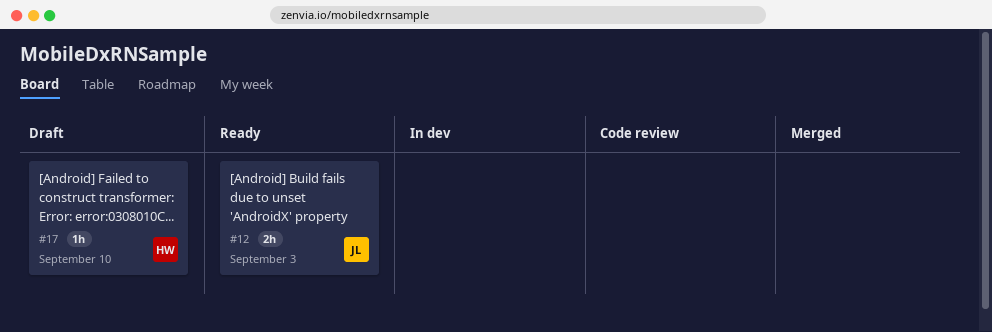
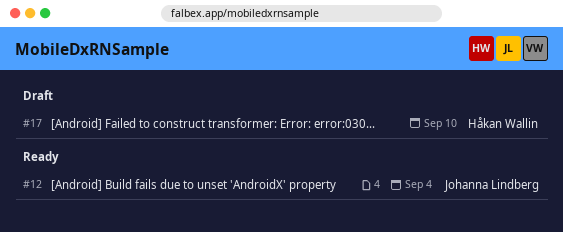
#12, due: Sep 3 -> Sep 4

